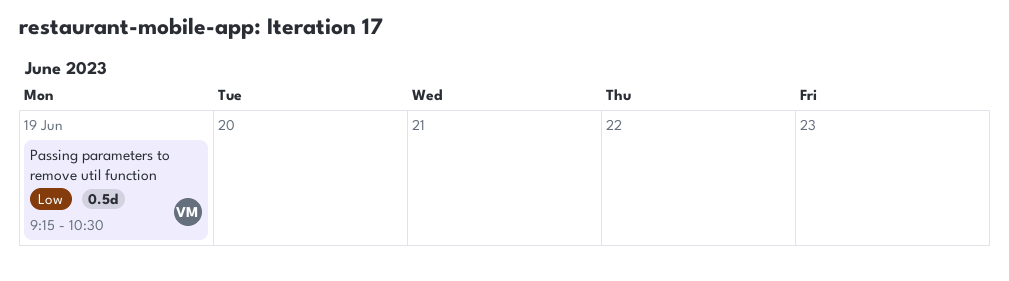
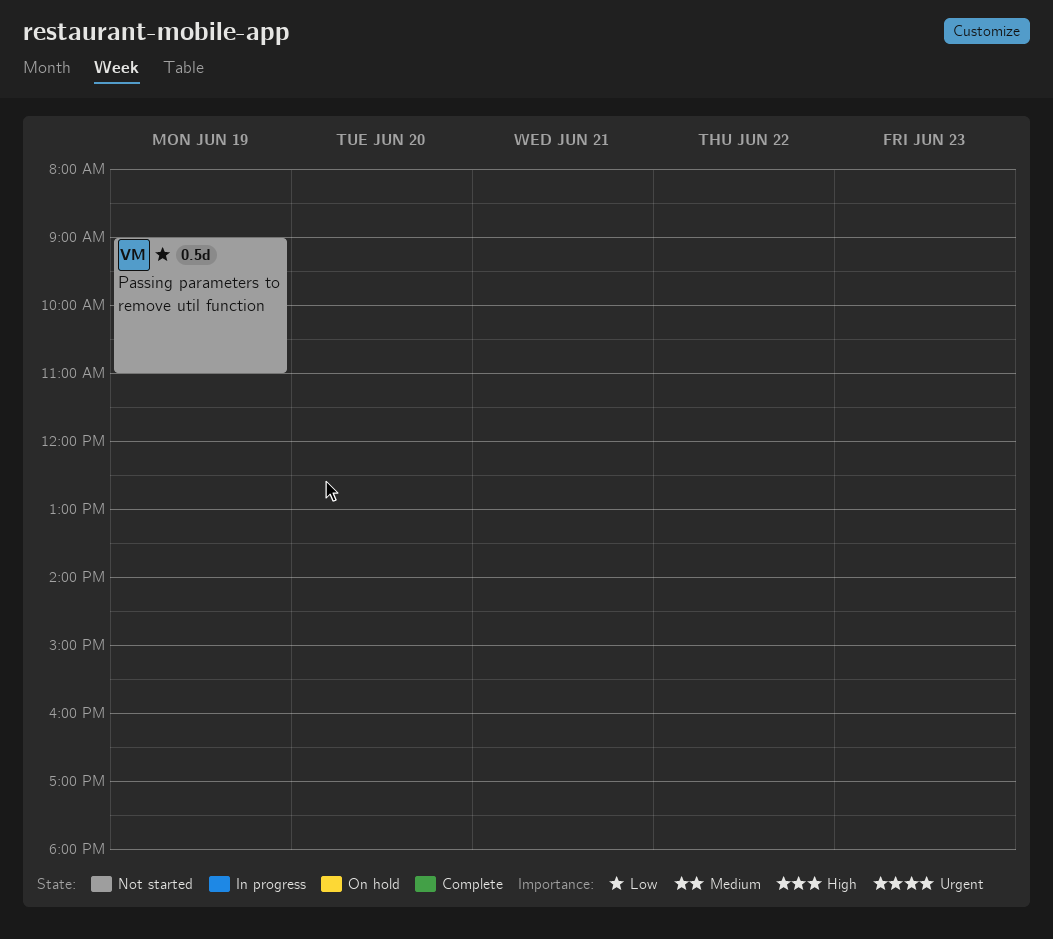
Passing parameters to remove util function, begins: 09:15 -> 09:00
Passing parameters to remove util function, ends: 10:30 -> 11:00

